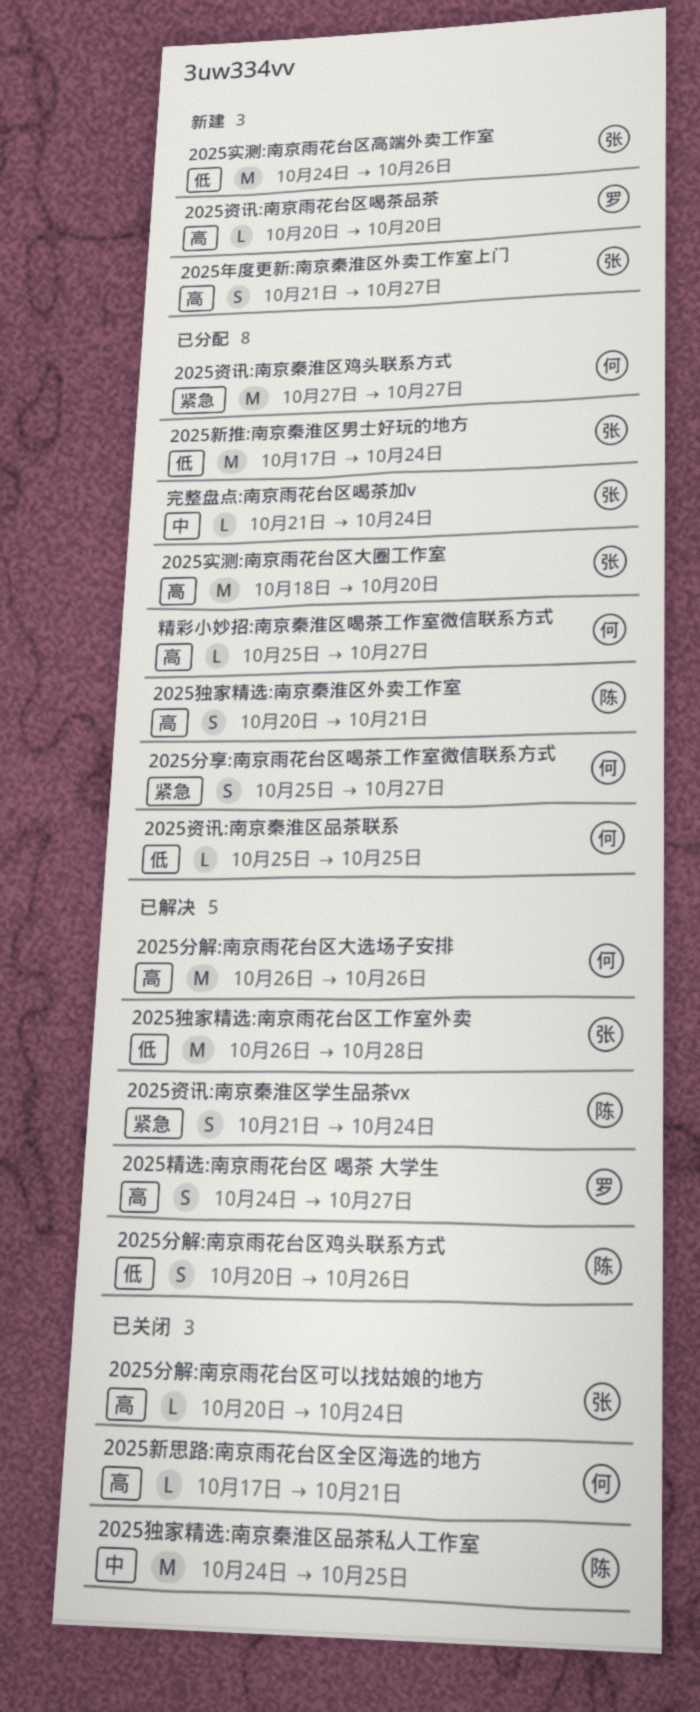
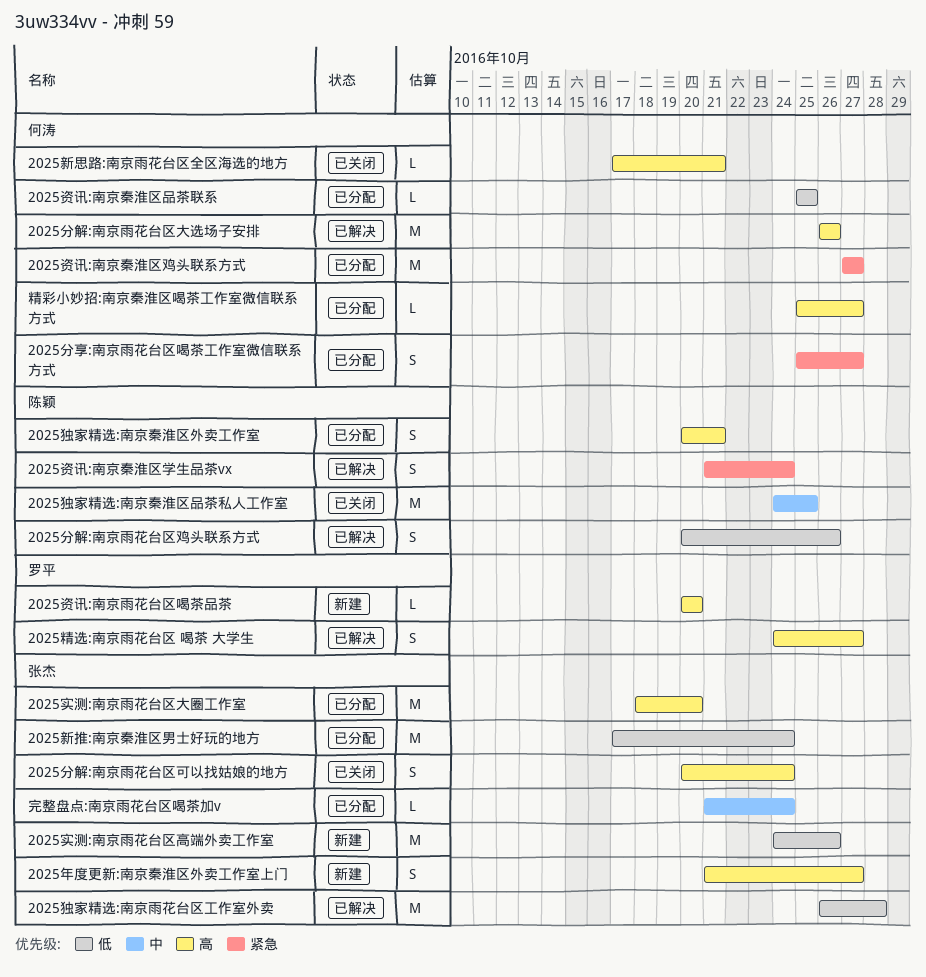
2025分解:南京雨花台区可以找姑娘的地方, estimate: L -> S

